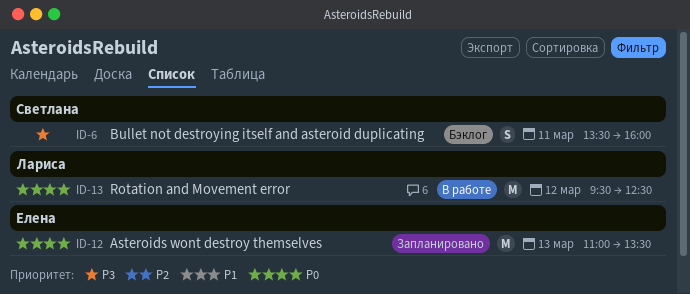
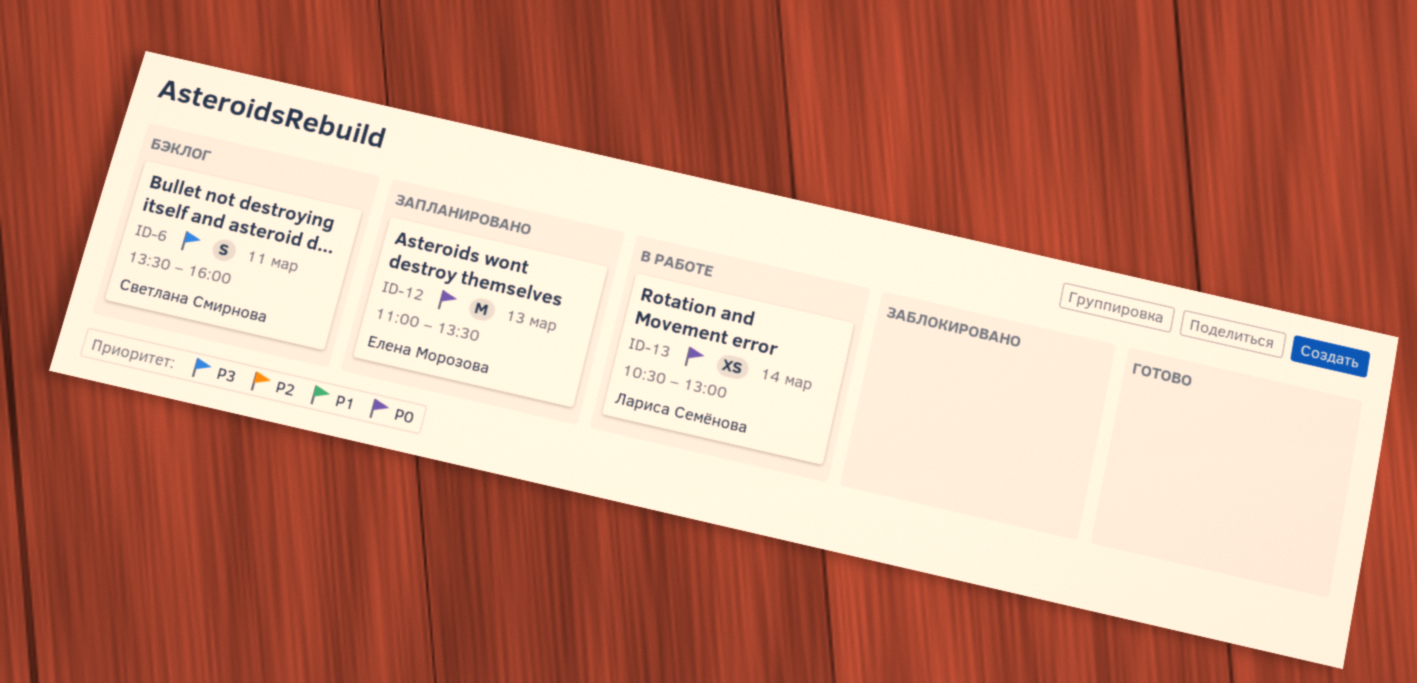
ID-13, estimate: M -> XS
ID-13, day: Mar 12 -> Mar 14
ID-13, begins: 09:30 -> 10:30
ID-13, ends: 12:30 -> 13:00

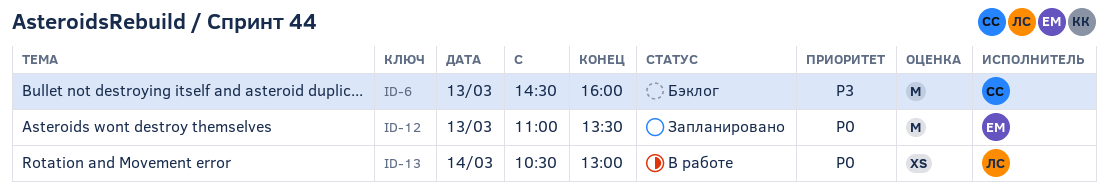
ID-6, estimate: S -> M
ID-6, day: Mar 11 -> Mar 13
ID-6, begins: 13:30 -> 14:30

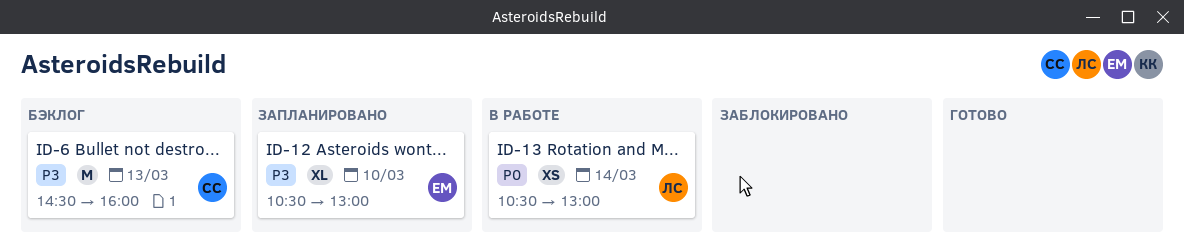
ID-12, priority: P0 -> P3
ID-12, estimate: M -> XL
ID-12, day: Mar 13 -> Mar 10
ID-12, begins: 11:00 -> 10:30
ID-12, ends: 13:30 -> 13:00

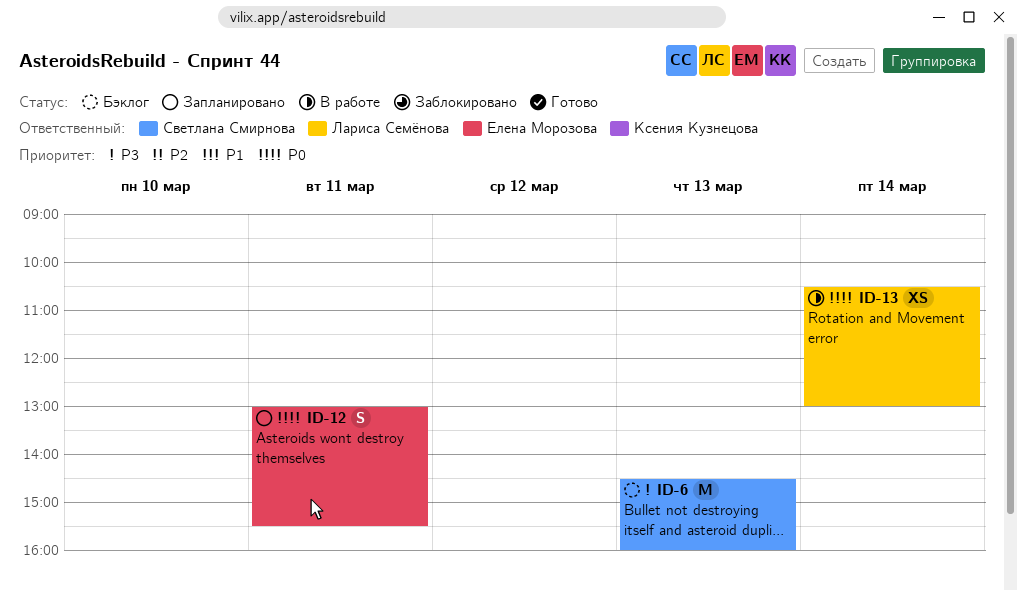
ID-12, priority: P3 -> P0
ID-12, estimate: XL -> S
ID-12, day: Mar 10 -> Mar 11
ID-12, begins: 10:30 -> 13:00
ID-12, ends: 13:00 -> 15:30

